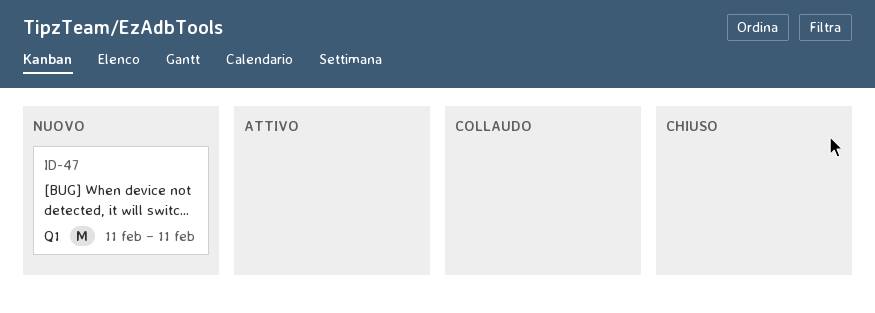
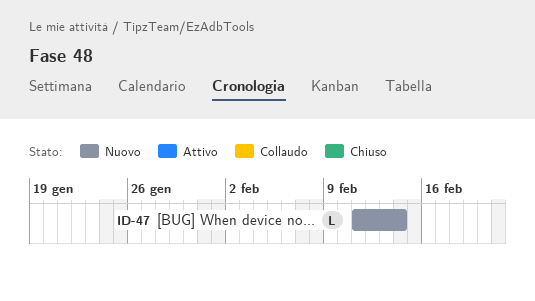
ID-47, estimate: M -> L
ID-47, due: Feb 11 -> Feb 14

